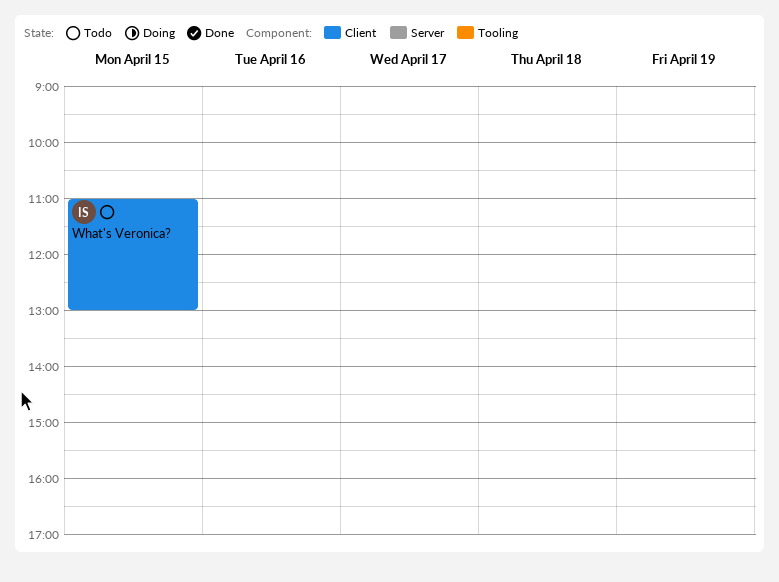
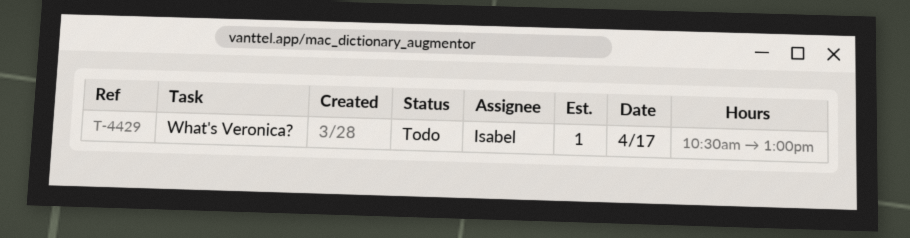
What's Veronica?, day: Apr 15 -> Apr 17
What's Veronica?, begins: 11:00 -> 10:30

